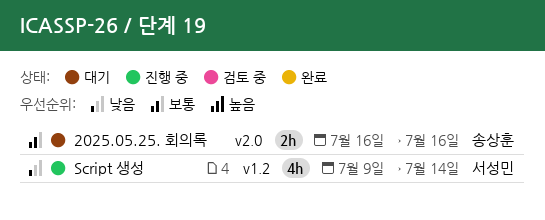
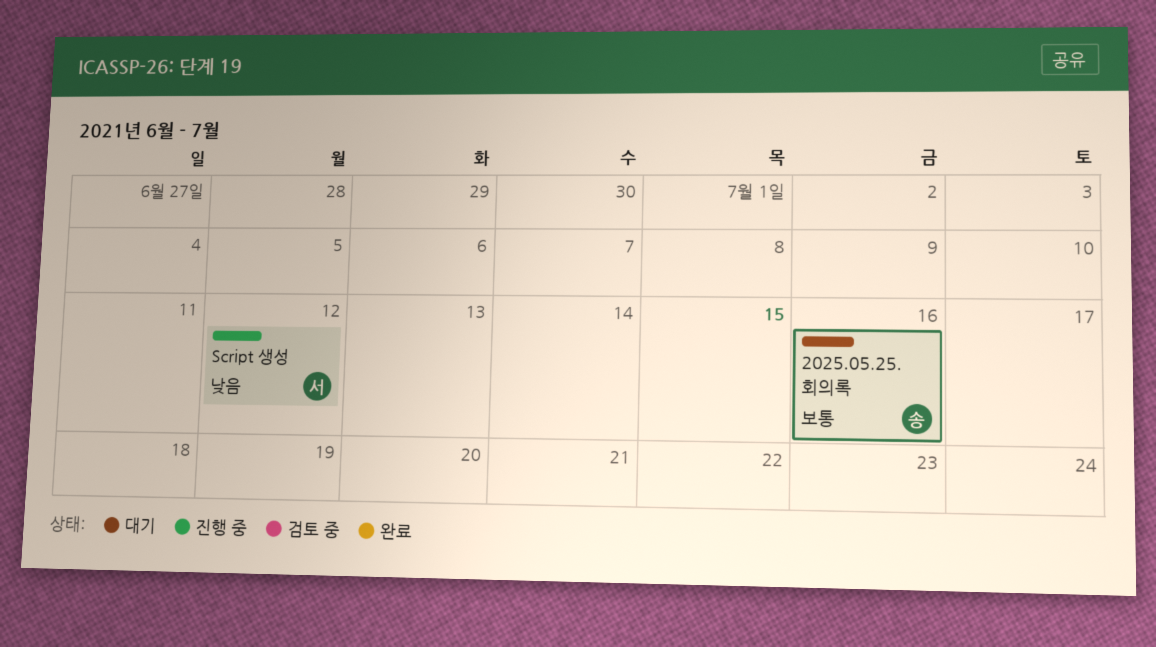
Script 생성, due: Jul 14 -> Jul 12

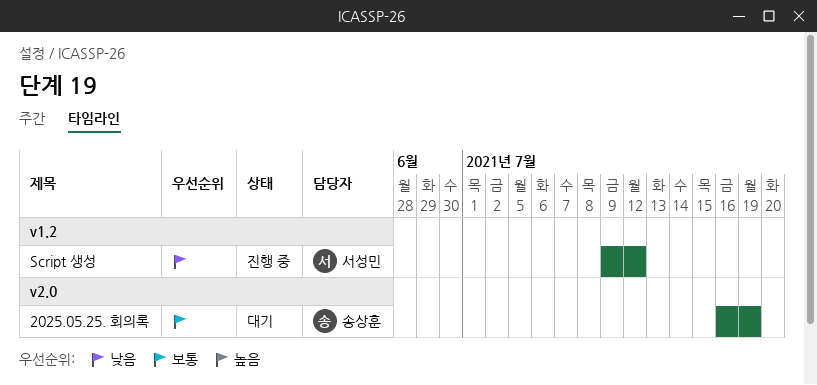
2025.05.25. 회의록, due: Jul 16 -> Jul 19

